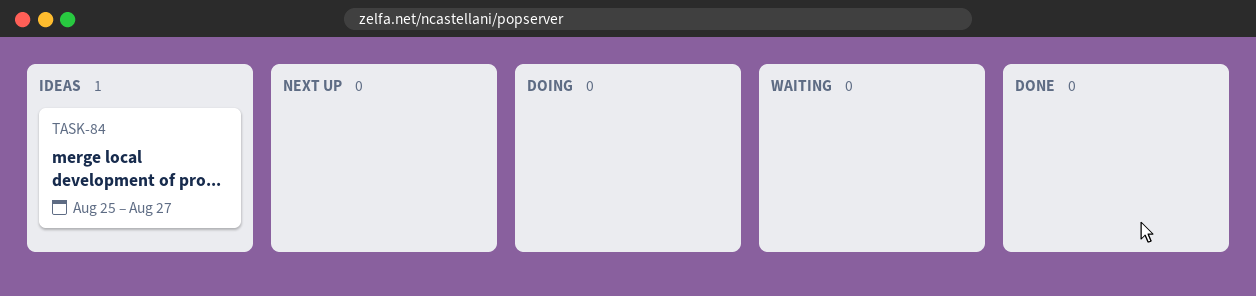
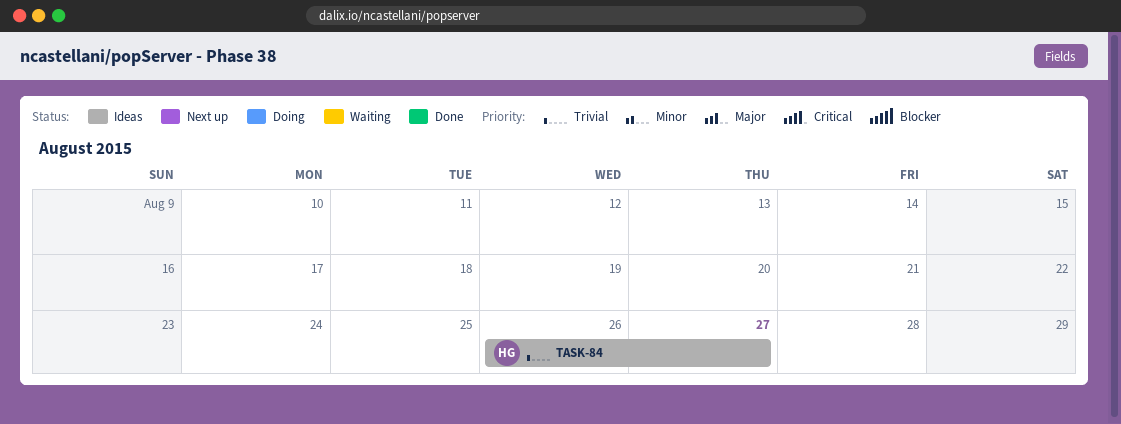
TASK-84, start: Aug 25 -> Aug 26

